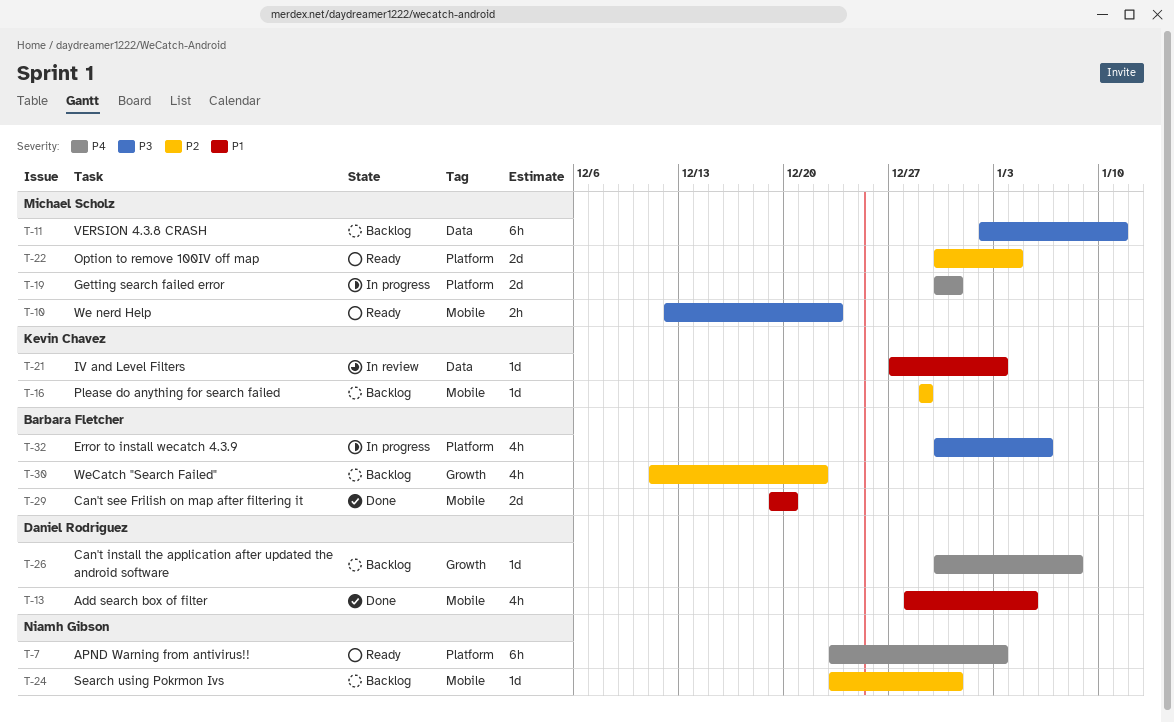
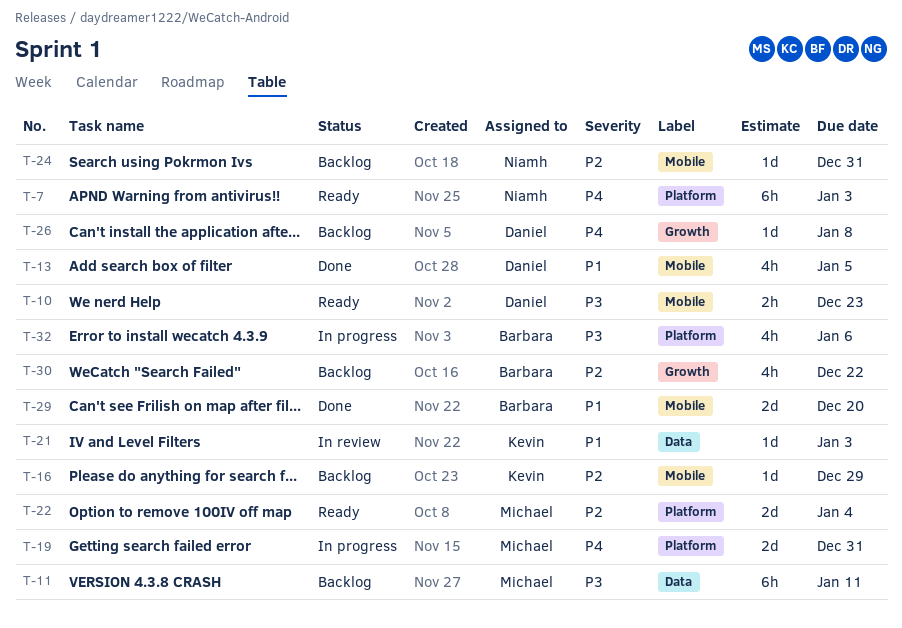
T-10, owner: Michael Scholz -> Daniel Rodriguez

